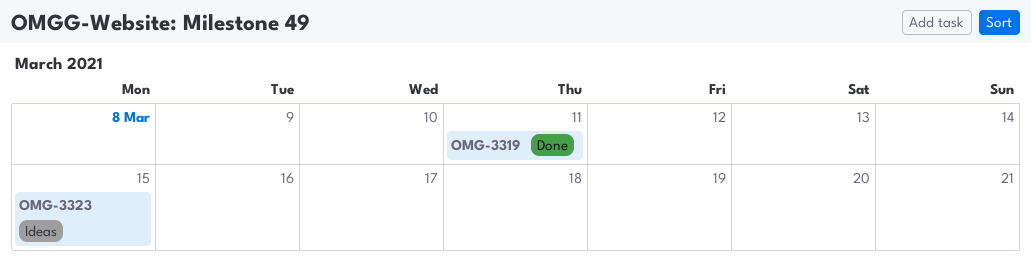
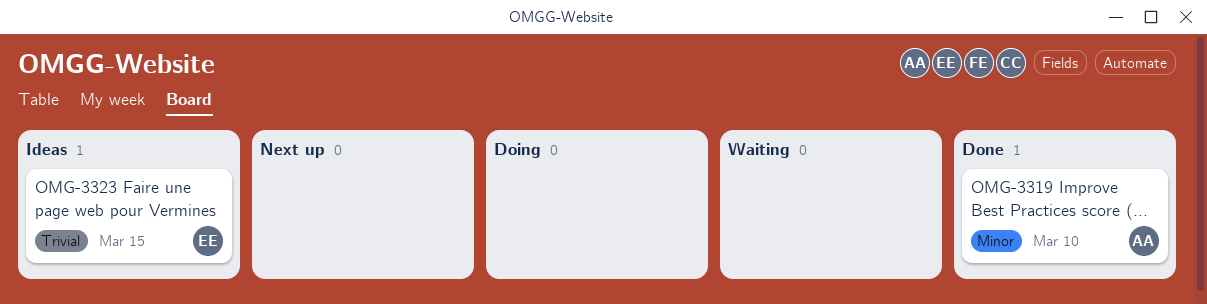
OMG-3319, due: Mar 11 -> Mar 10

